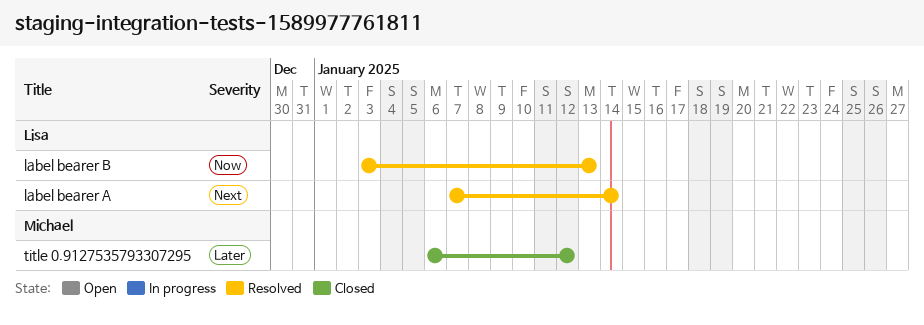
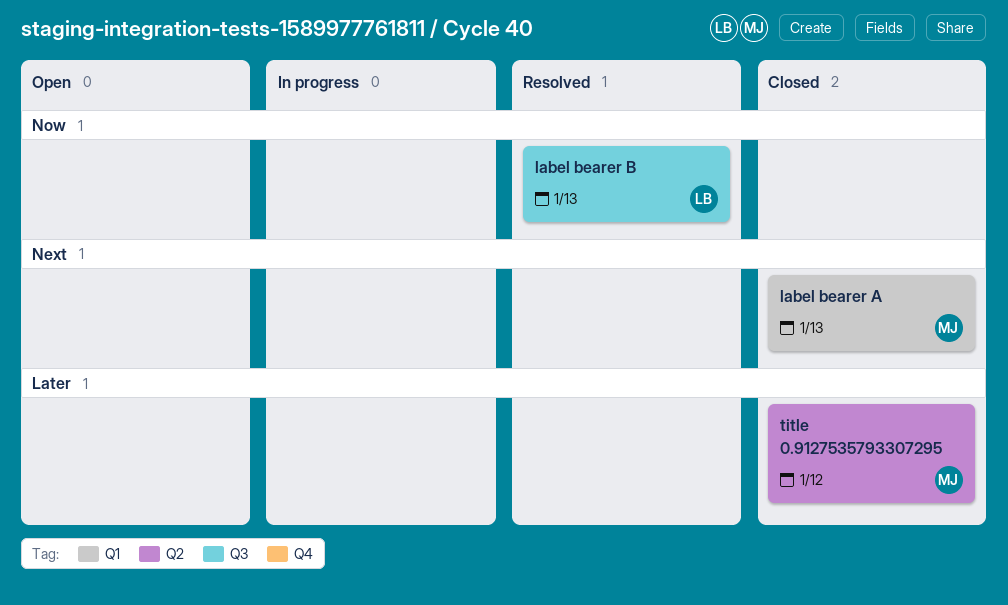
label bearer A, status: Resolved -> Closed
label bearer A, owner: Lisa -> Michael
label bearer A, due: Jan 14 -> Jan 13

